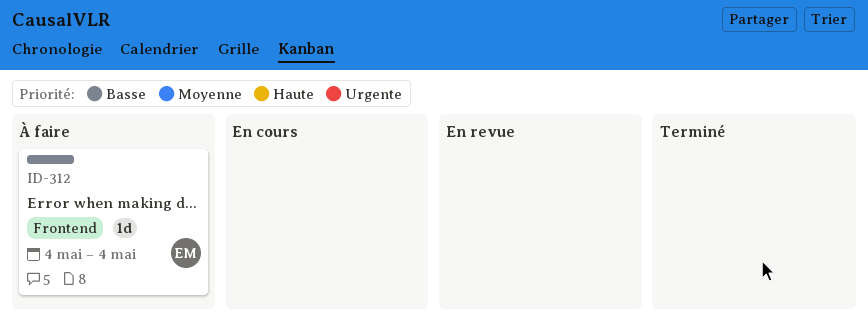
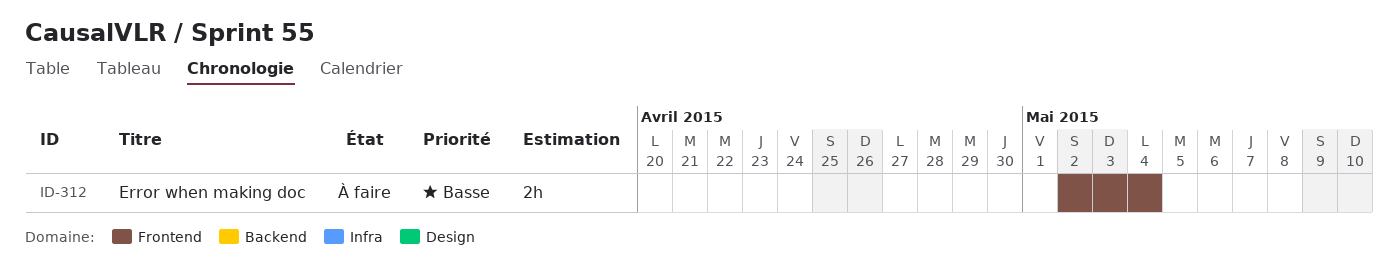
ID-312, estimate: 1d -> 2h
ID-312, start: May 4 -> May 2

